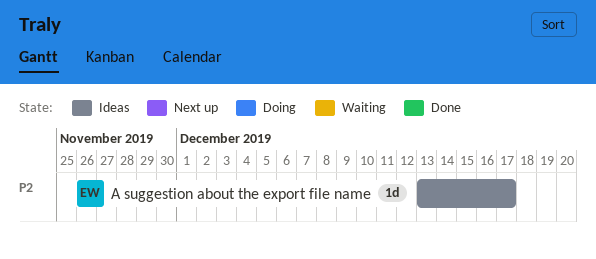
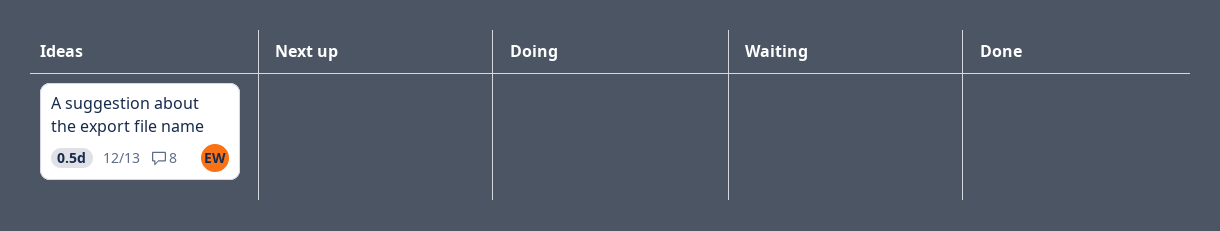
A suggestion about the export file name, estimate: 1d -> 0.5d
A suggestion about the export file name, due: Dec 17 -> Dec 13

